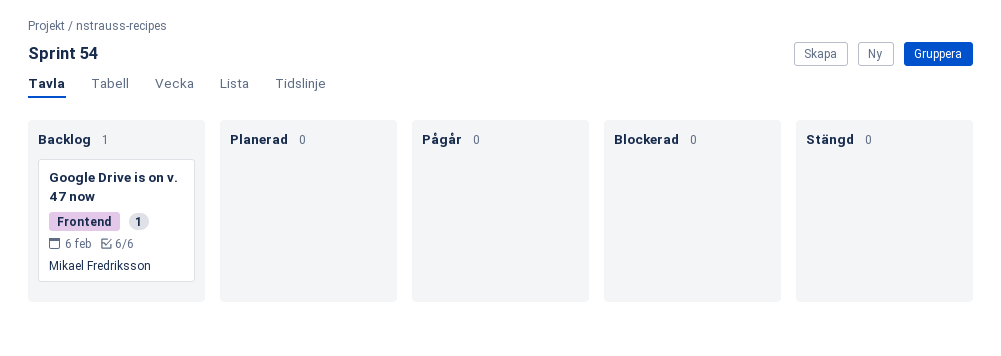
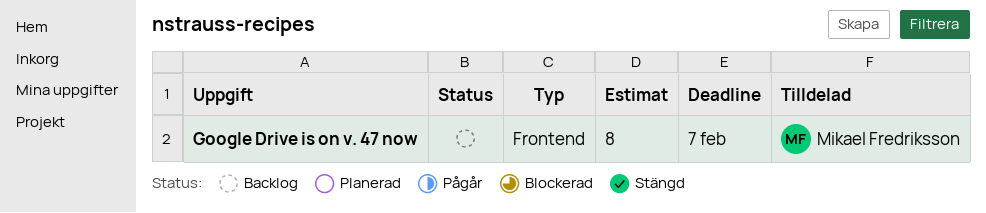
Google Drive is on v. 47 now, estimate: 1 -> 8
Google Drive is on v. 47 now, due: Feb 6 -> Feb 7

